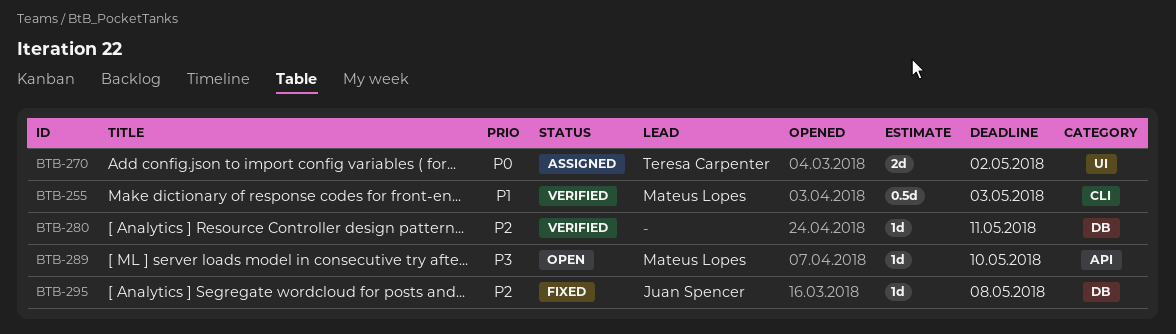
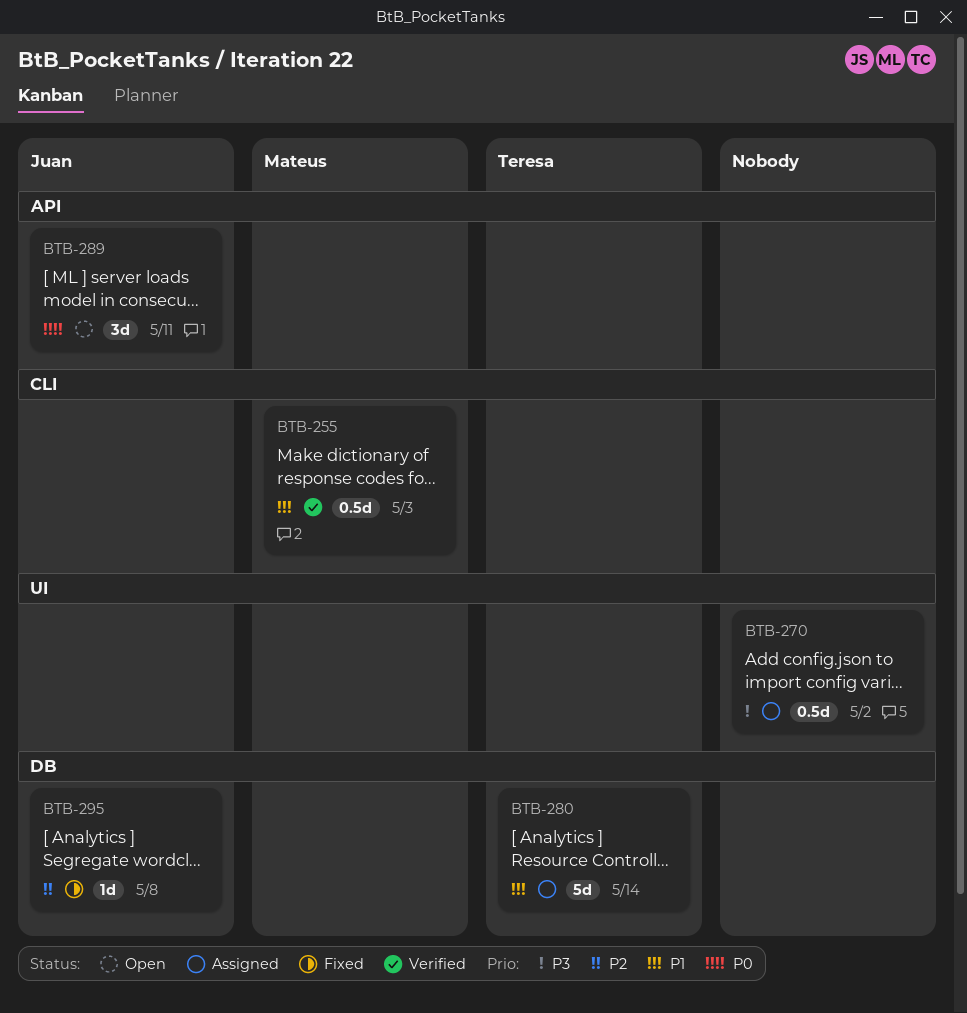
BTB-270, owner: Teresa Carpenter -> none
BTB-270, priority: P0 -> P3
BTB-270, estimate: 2d -> 0.5d
BTB-280, status: Verified -> Assigned
BTB-280, owner: none -> Teresa Carpenter
BTB-280, priority: P2 -> P1
BTB-280, estimate: 1d -> 5d
BTB-280, due: May 11 -> May 14
BTB-289, owner: Mateus Lopes -> Juan Spencer
BTB-289, priority: P3 -> P0
BTB-289, estimate: 1d -> 3d
BTB-289, due: May 10 -> May 11

